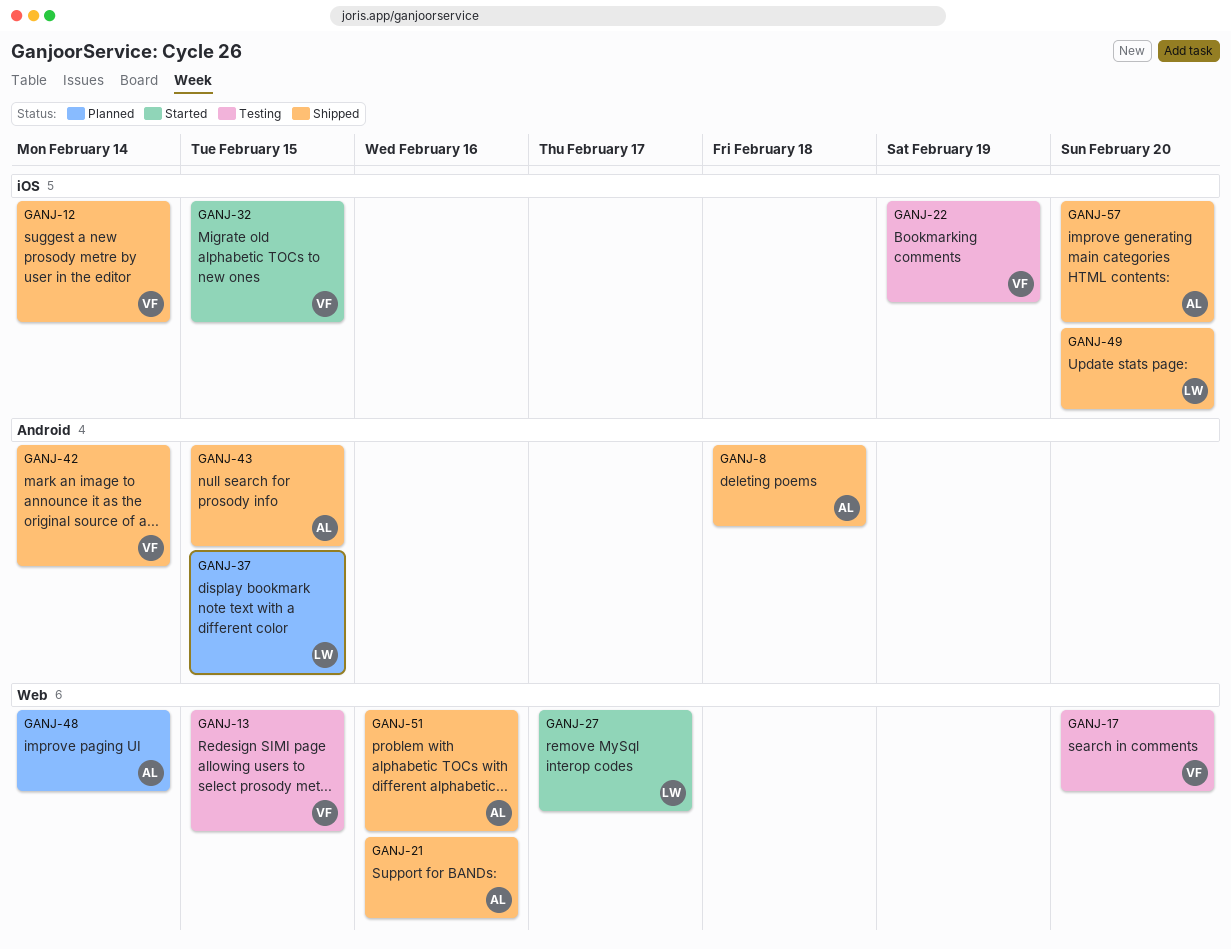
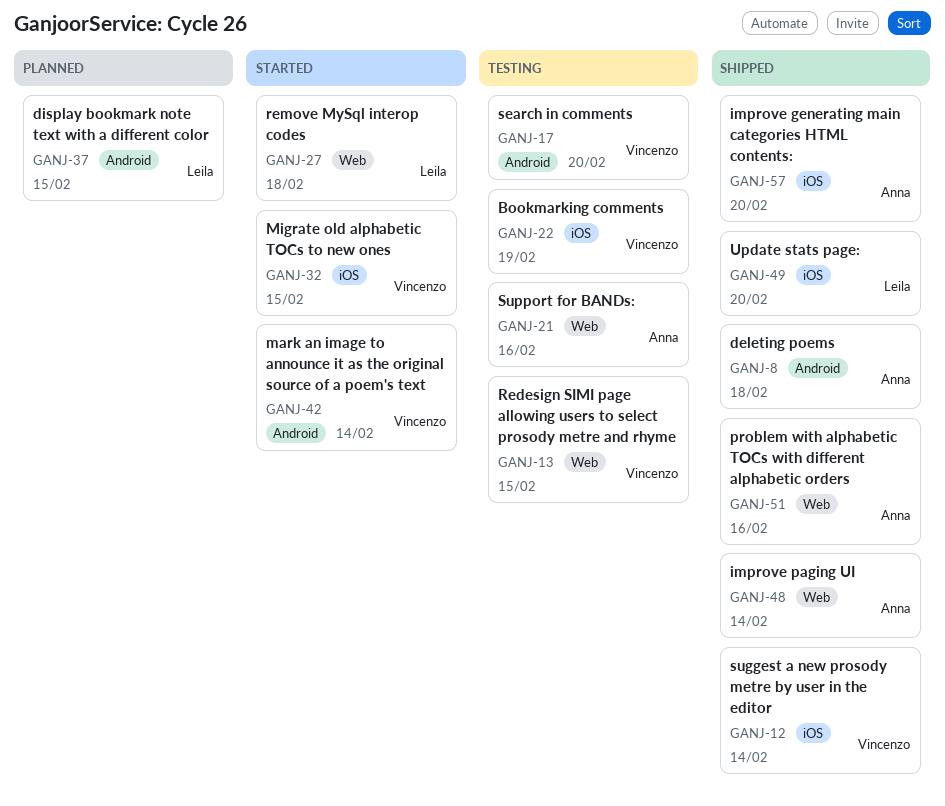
GANJ-17, label: Web -> Android
GANJ-21, status: Shipped -> Testing
GANJ-27, due: Feb 17 -> Feb 18
GANJ-42, status: Shipped -> Started
GANJ-43: present -> none
GANJ-48, status: Planned -> Shipped

